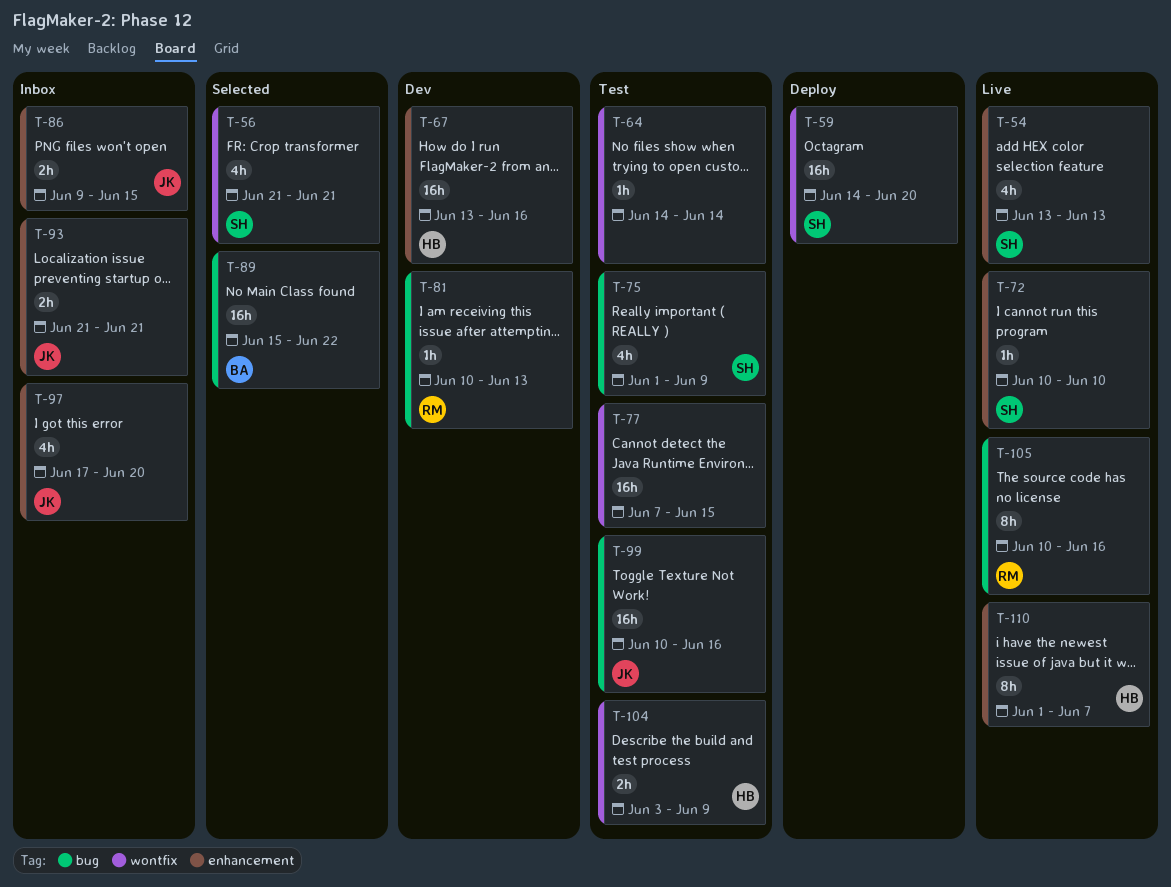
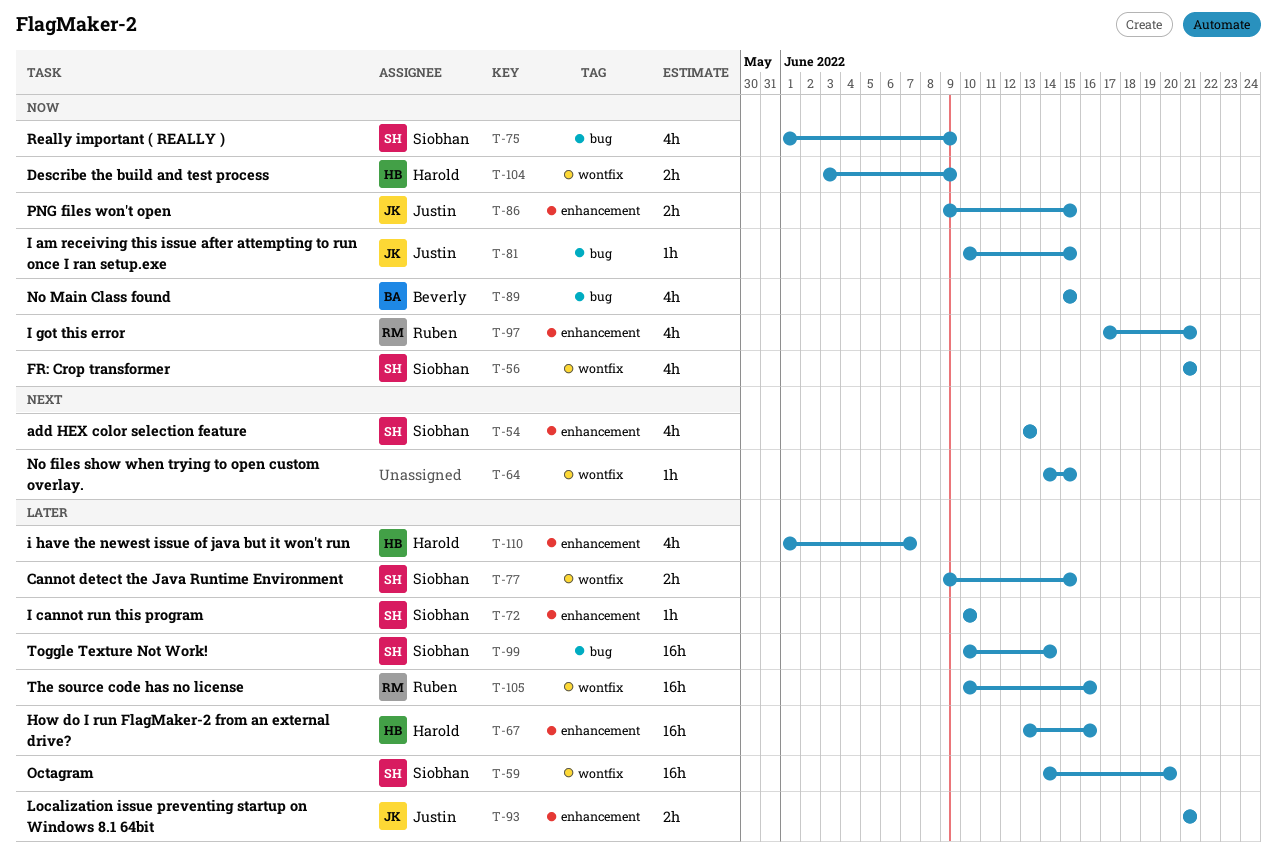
T-64, due: Jun 14 -> Jun 15
T-77, owner: none -> Siobhan
T-77, estimate: 16h -> 2h
T-77, start: Jun 7 -> Jun 9
T-81, owner: Ruben -> Justin
T-81, due: Jun 13 -> Jun 15
T-89, estimate: 16h -> 4h
T-89, due: Jun 22 -> Jun 15
T-97, owner: Justin -> Ruben
T-97, due: Jun 20 -> Jun 21
T-99, owner: Justin -> Siobhan
T-99, due: Jun 16 -> Jun 14
T-105, label: bug -> wontfix
T-105, estimate: 8h -> 16h
T-110, estimate: 8h -> 4h

